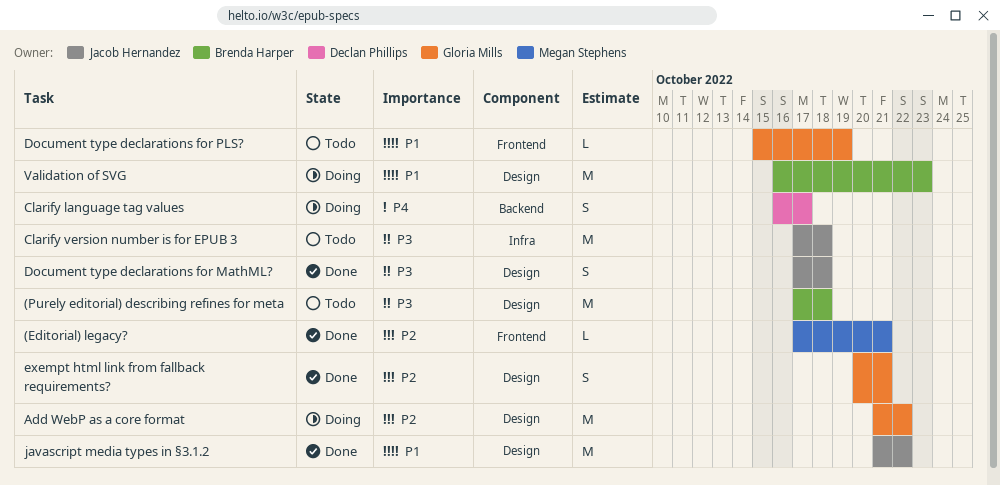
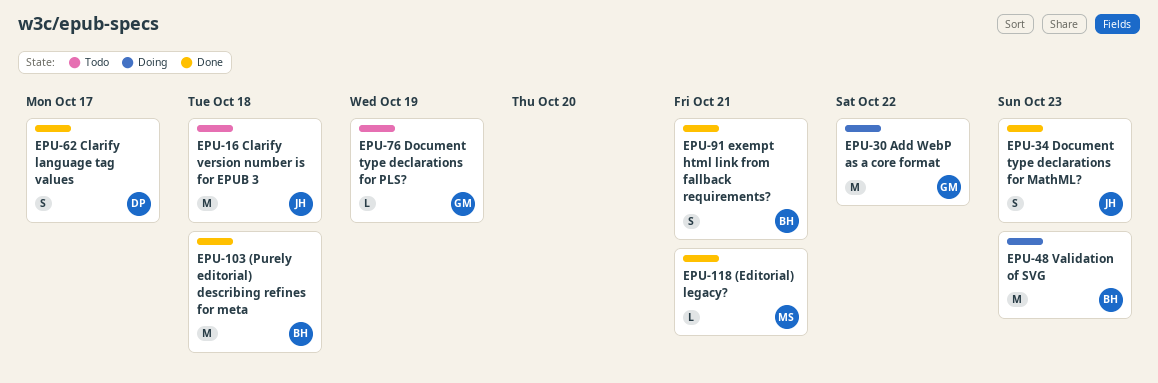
(Purely editorial) describing refines for meta, status: Todo -> Done
Clarify language tag values, status: Doing -> Done
Document type declarations for MathML?, due: Oct 18 -> Oct 23
exempt html link from fallback requirements?, owner: Gloria Mills -> Brenda Harper
javascript media types in §3.1.2: present -> none

